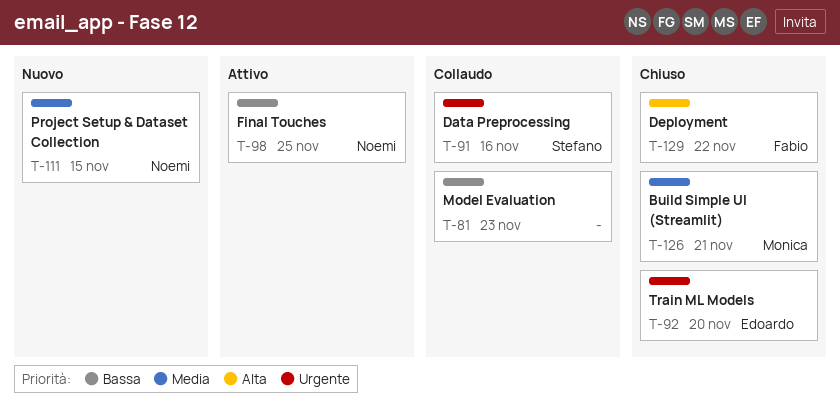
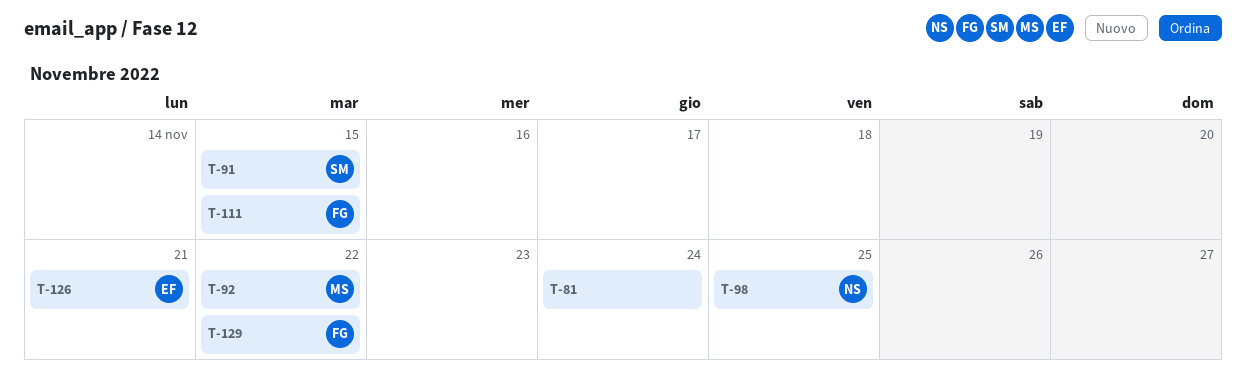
T-81, due: Nov 23 -> Nov 24
T-91, due: Nov 16 -> Nov 15
T-92, owner: Edoardo -> Monica
T-92, due: Nov 20 -> Nov 22
T-111, owner: Noemi -> Fabio
T-126, owner: Monica -> Edoardo

